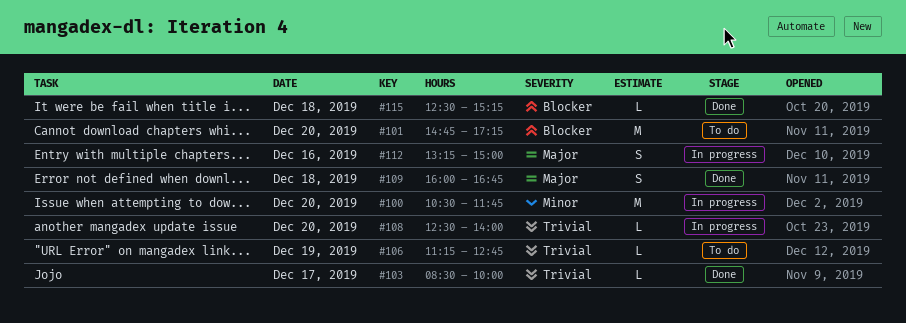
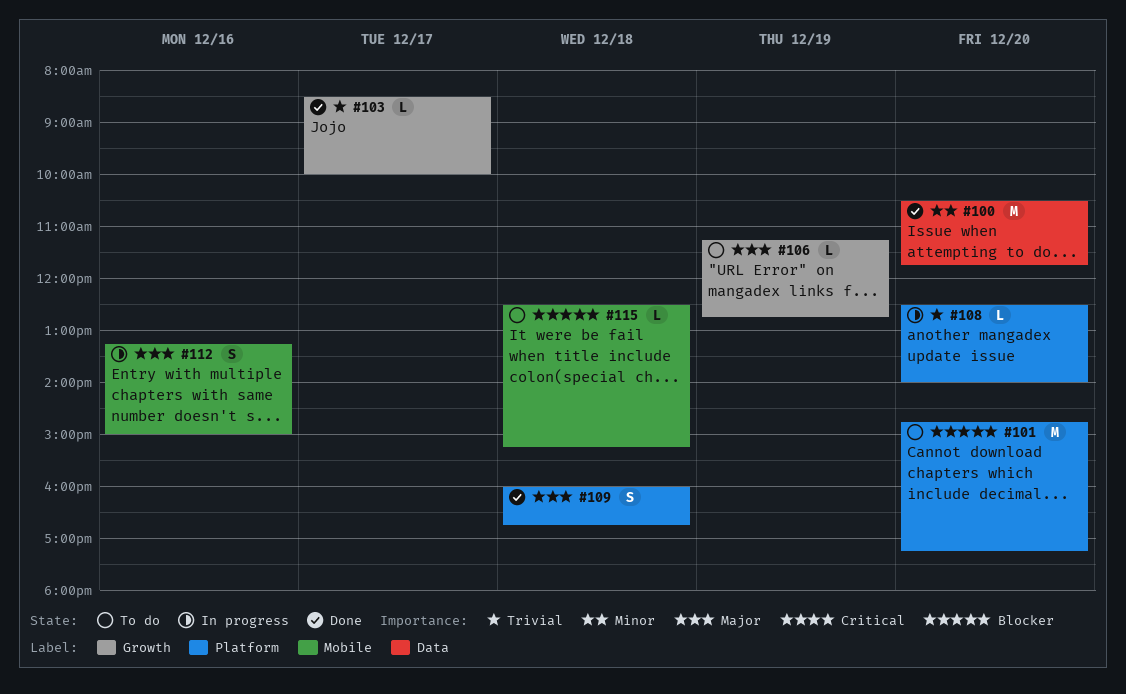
#100, status: In progress -> Done
#106, priority: Trivial -> Major
#115, status: Done -> To do

